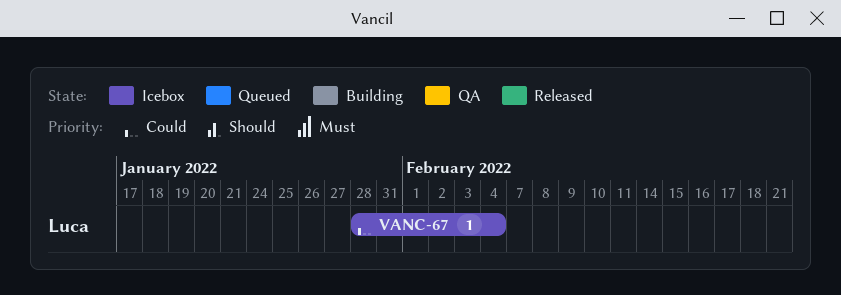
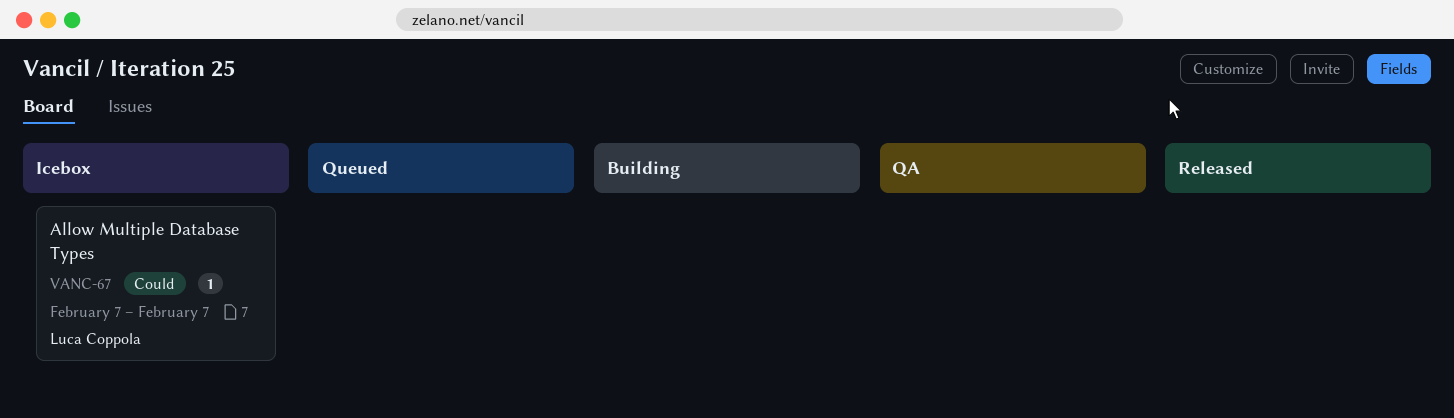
VANC-67, start: Jan 28 -> Feb 7
VANC-67, due: Feb 4 -> Feb 7

